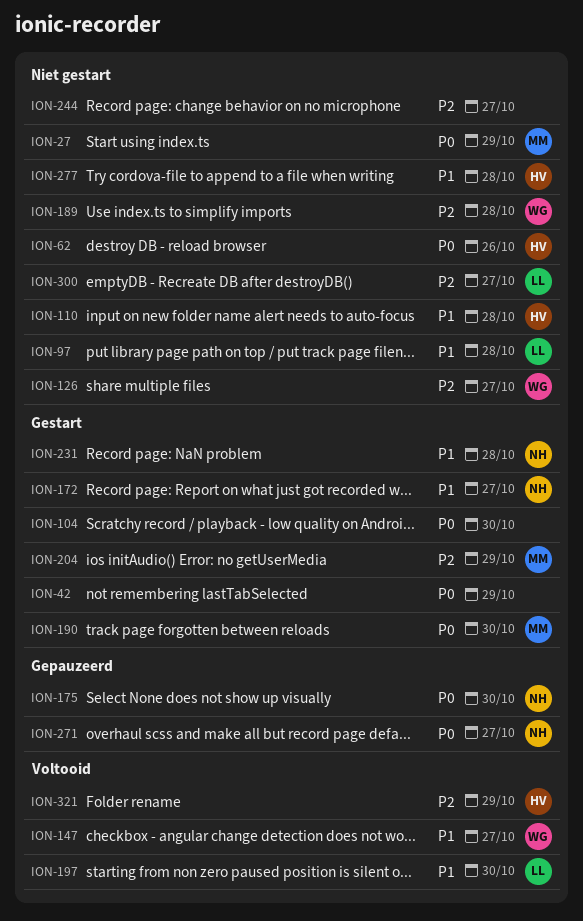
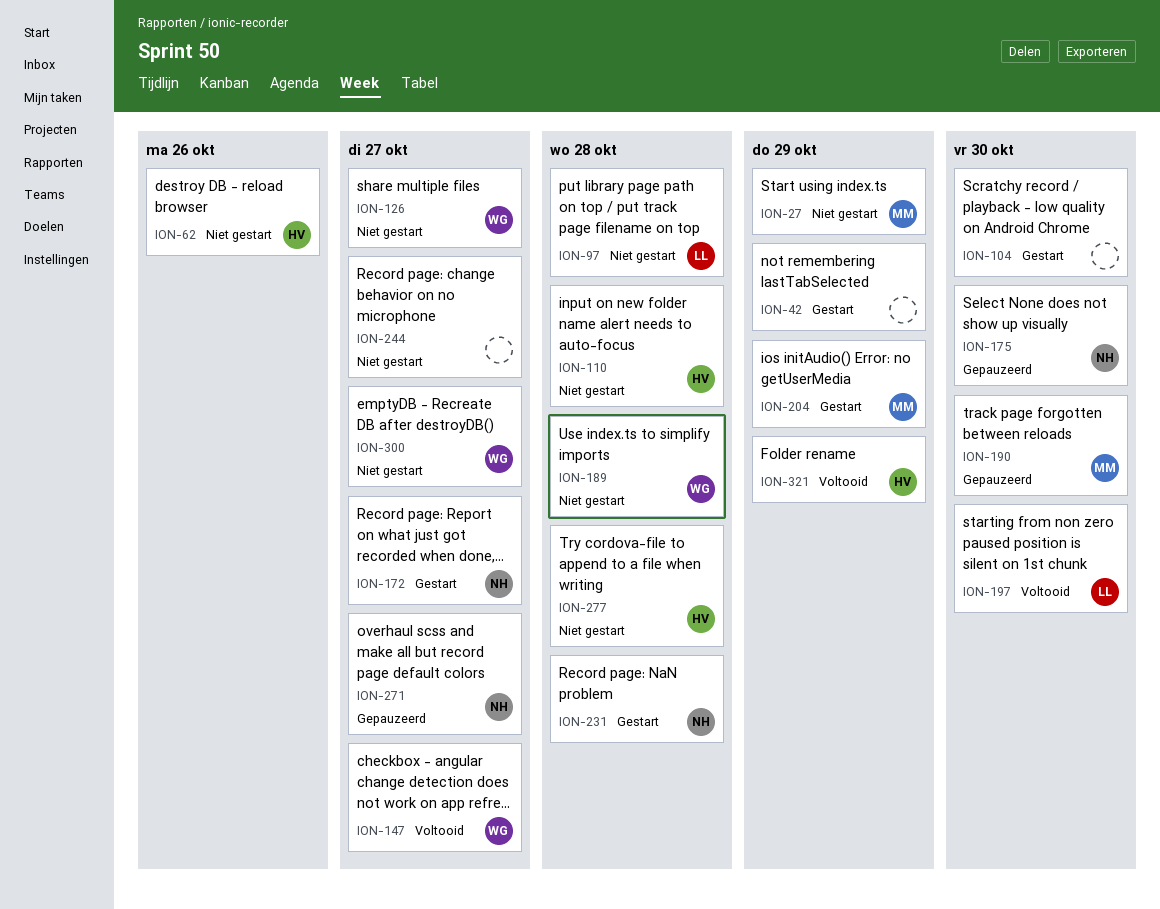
ION-190, status: Gestart -> Gepauzeerd
ION-300, owner: LL -> WG

